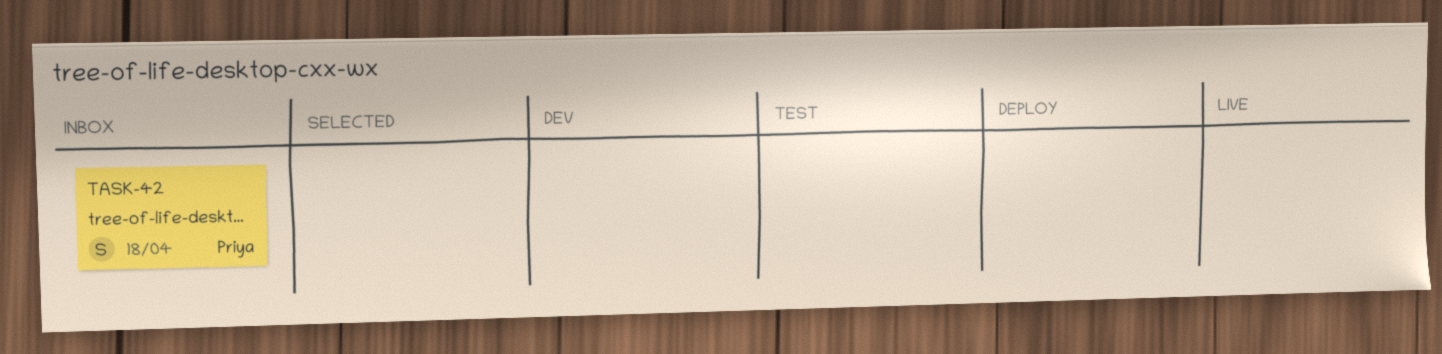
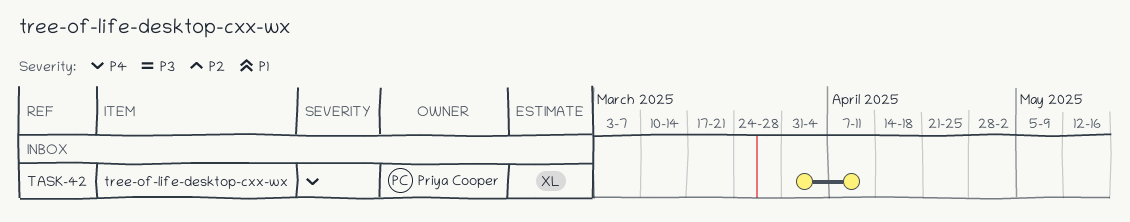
TASK-42, estimate: S -> XL
TASK-42, due: Apr 18 -> Apr 11

